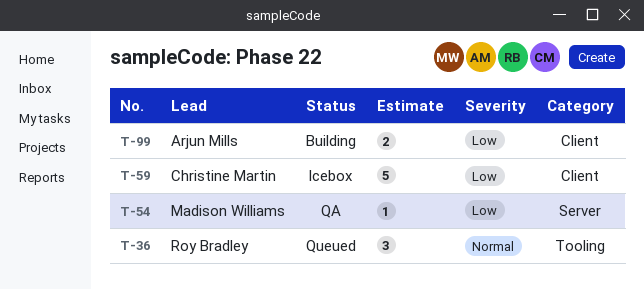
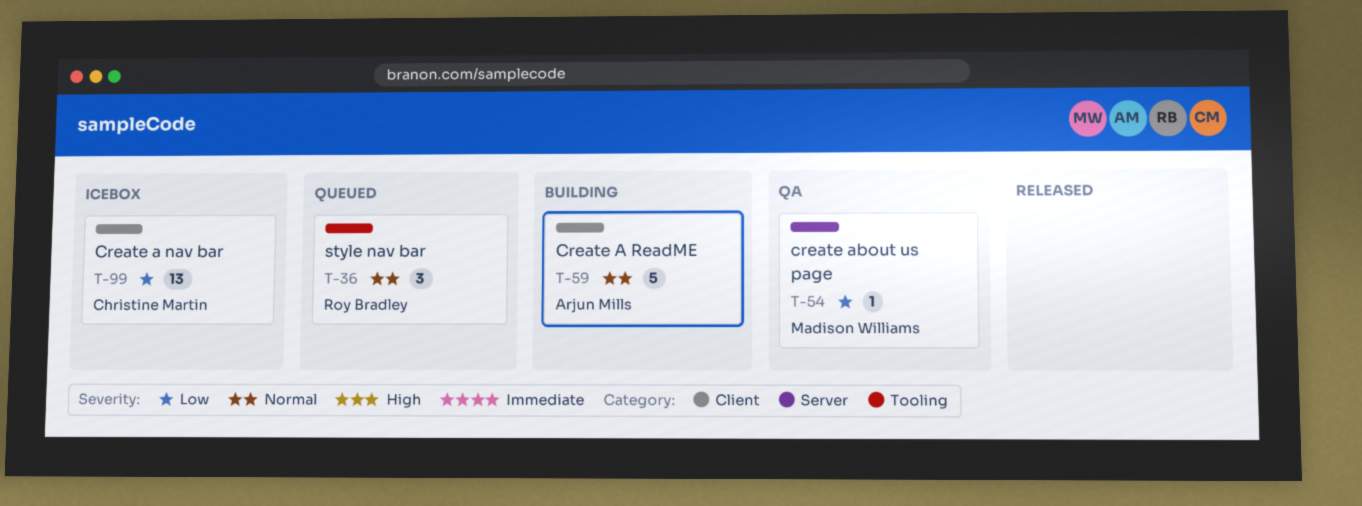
T-59, status: Icebox -> Building
T-59, owner: Christine Martin -> Arjun Mills
T-59, priority: Low -> Normal
T-99, status: Building -> Icebox
T-99, owner: Arjun Mills -> Christine Martin
T-99, estimate: 2 -> 13

